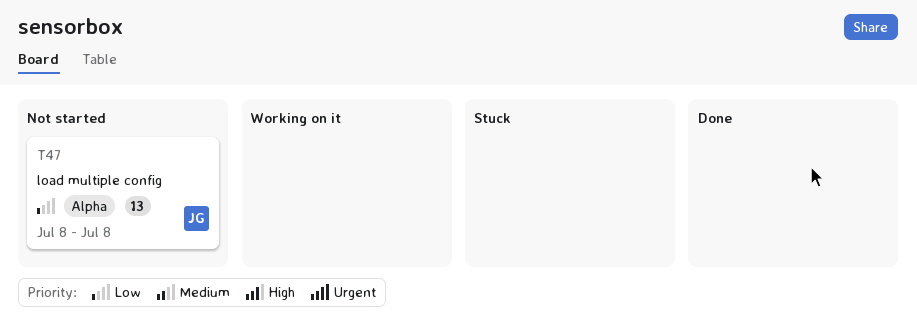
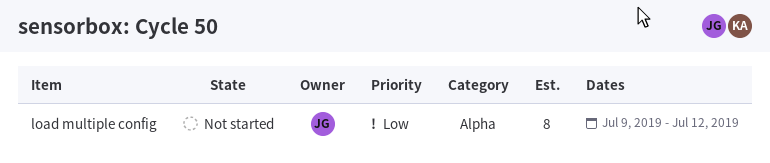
load multiple config, estimate: 13 -> 8
load multiple config, start: Jul 8 -> Jul 9
load multiple config, due: Jul 8 -> Jul 12

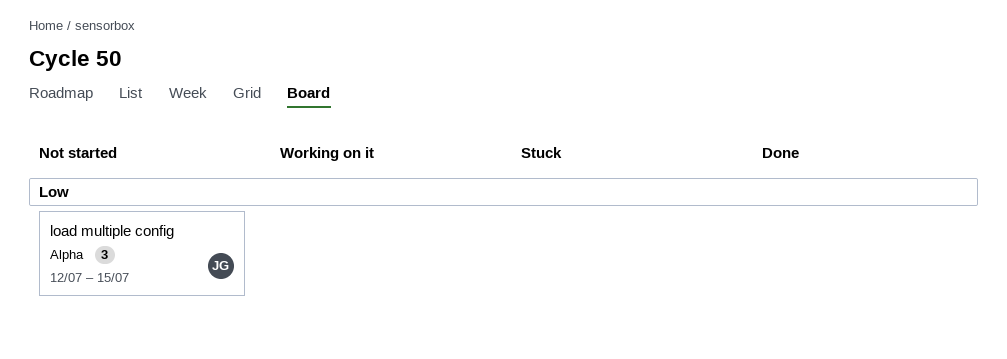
load multiple config, estimate: 8 -> 3
load multiple config, start: Jul 9 -> Jul 12
load multiple config, due: Jul 12 -> Jul 15

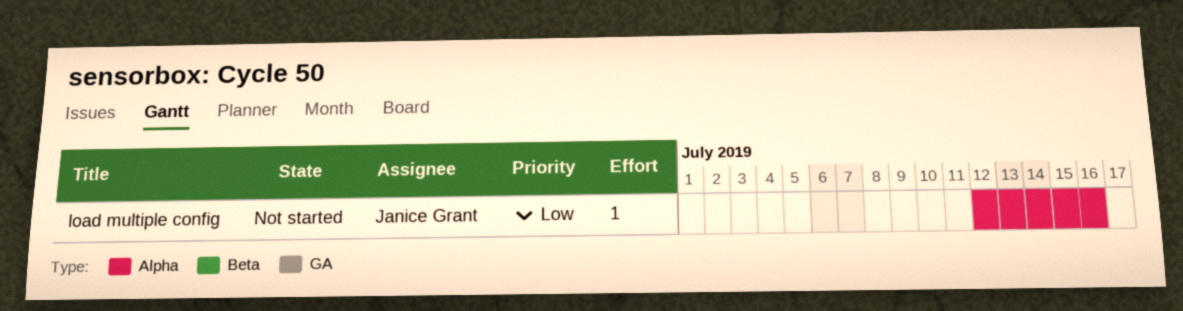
load multiple config, estimate: 3 -> 1
load multiple config, due: Jul 15 -> Jul 16

